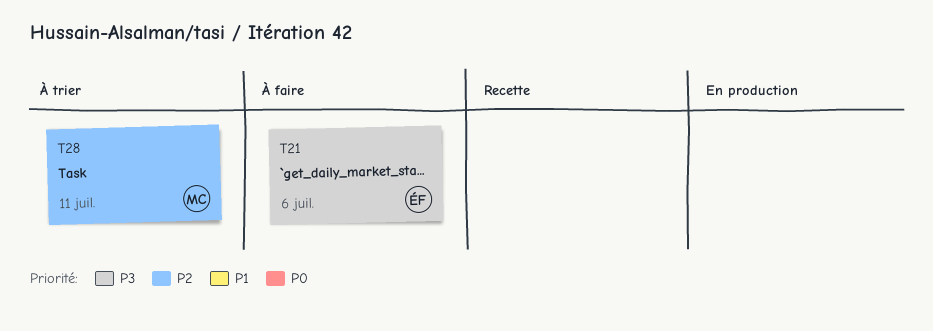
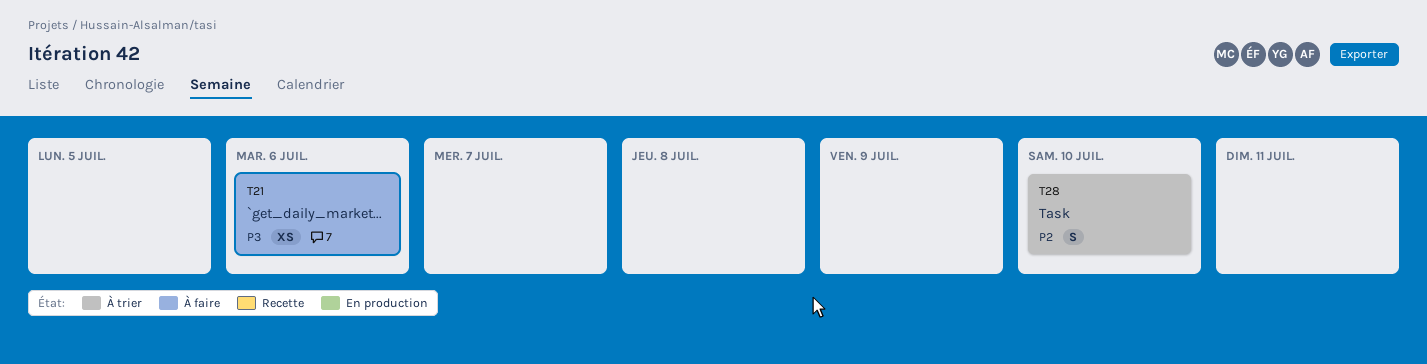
T28, due: Jul 11 -> Jul 10

